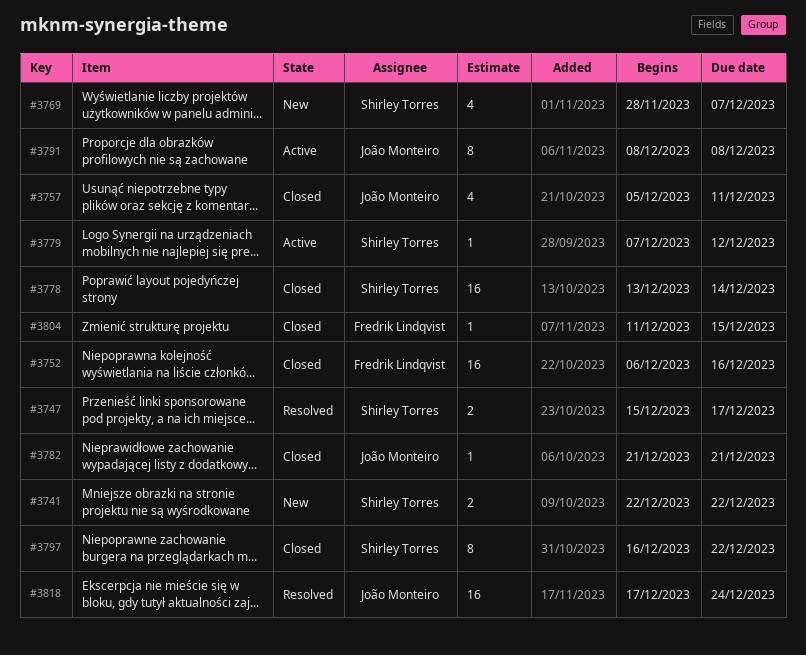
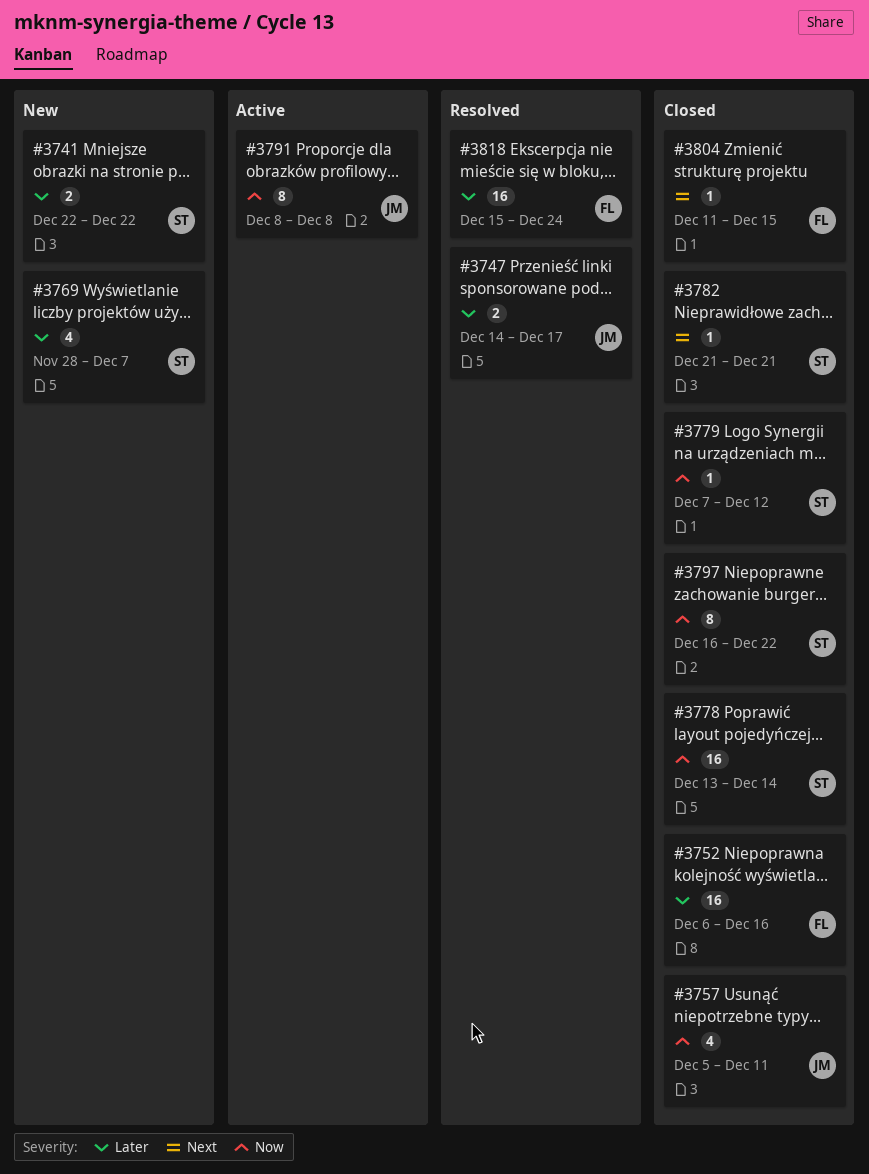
#3747, owner: Shirley Torres -> João Monteiro
#3747, start: Dec 15 -> Dec 14
#3779, status: Active -> Closed
#3782, owner: João Monteiro -> Shirley Torres
#3818, owner: João Monteiro -> Fredrik Lindqvist
#3818, start: Dec 17 -> Dec 15

